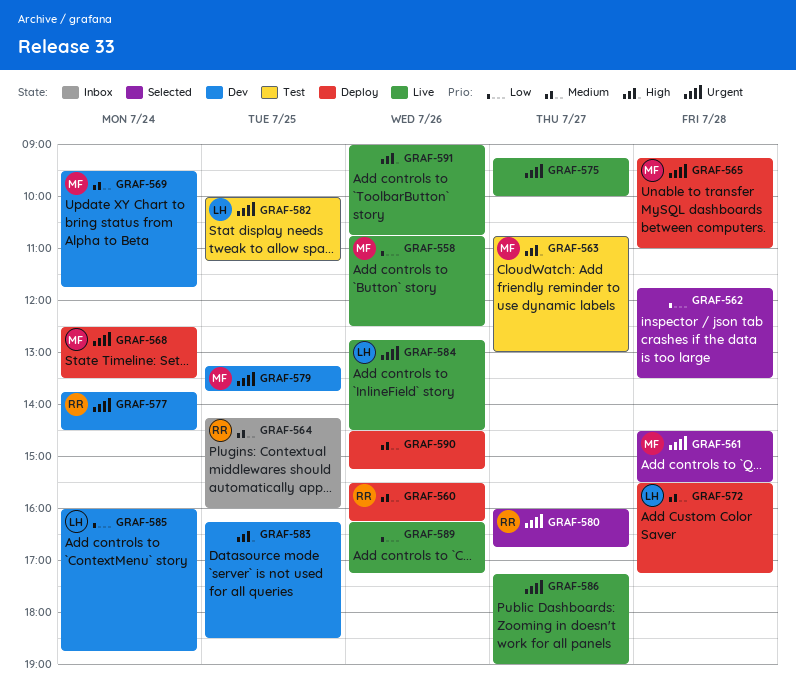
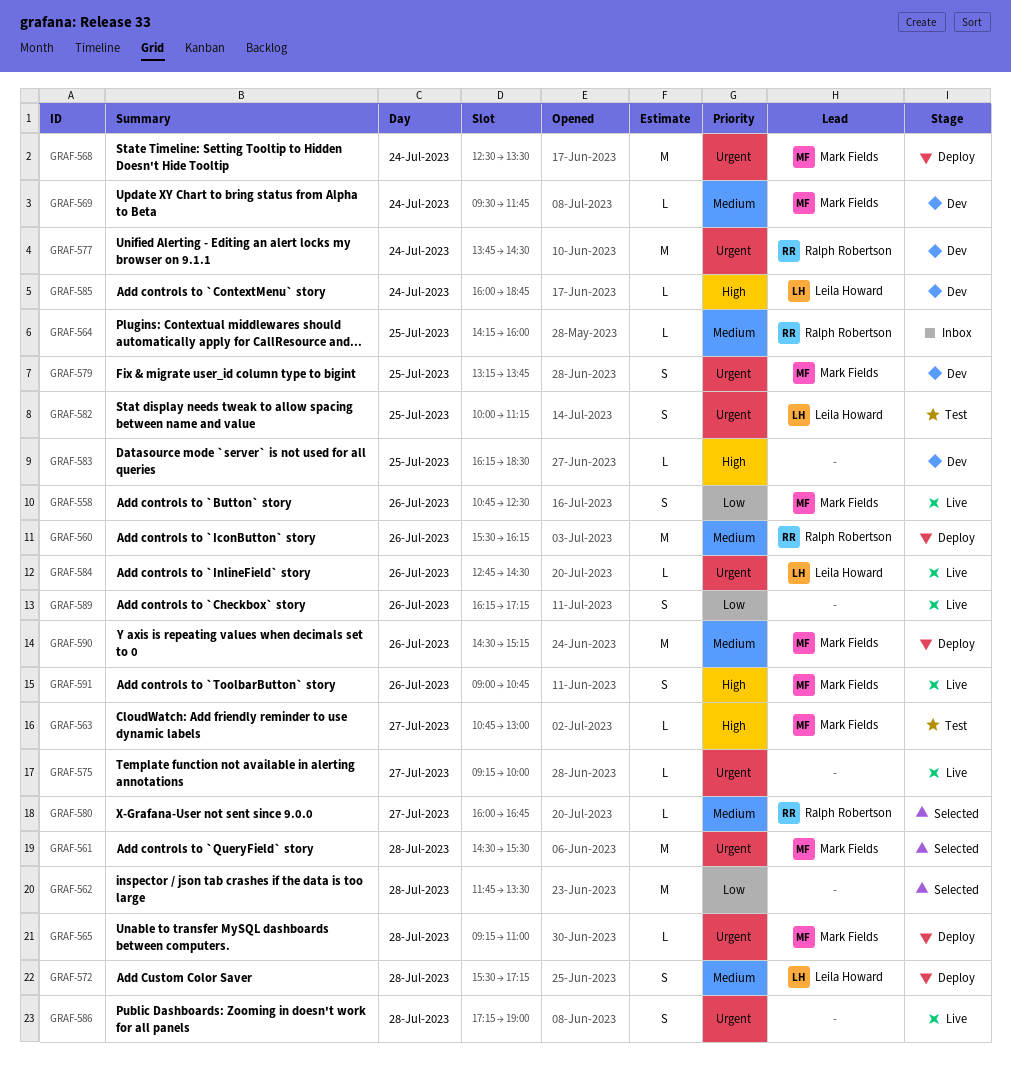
GRAF-580, priority: Urgent -> Medium
GRAF-585, priority: Low -> High
GRAF-586, day: Jul 27 -> Jul 28
GRAF-590, owner: none -> Mark Fields
GRAF-591, owner: none -> Mark Fields

